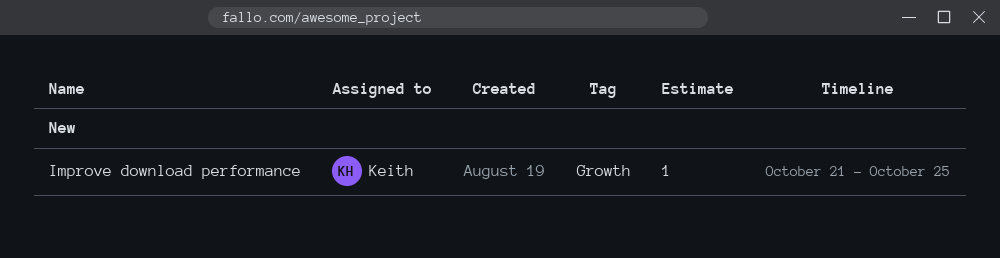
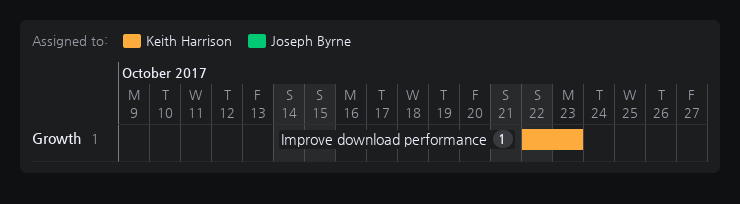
Improve download performance, start: Oct 21 -> Oct 22
Improve download performance, due: Oct 25 -> Oct 23

